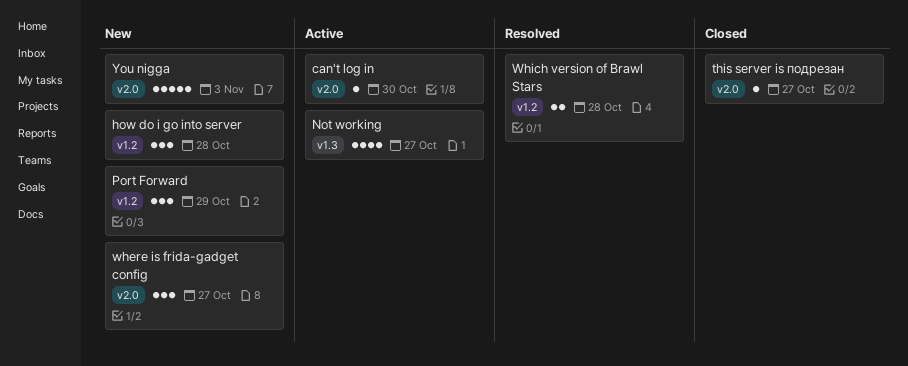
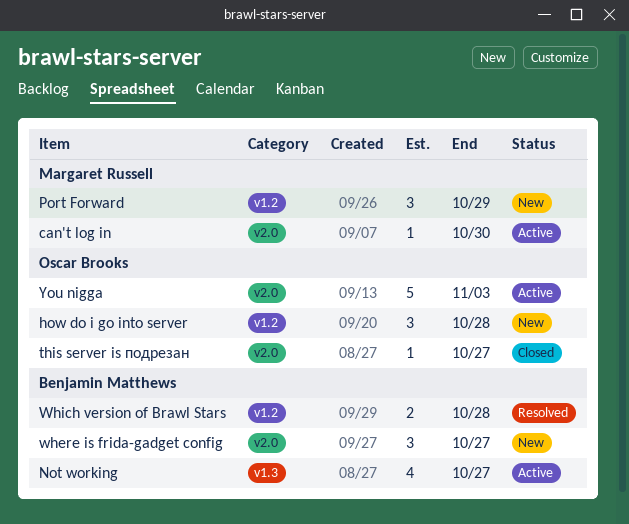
You nigga, status: New -> Active

